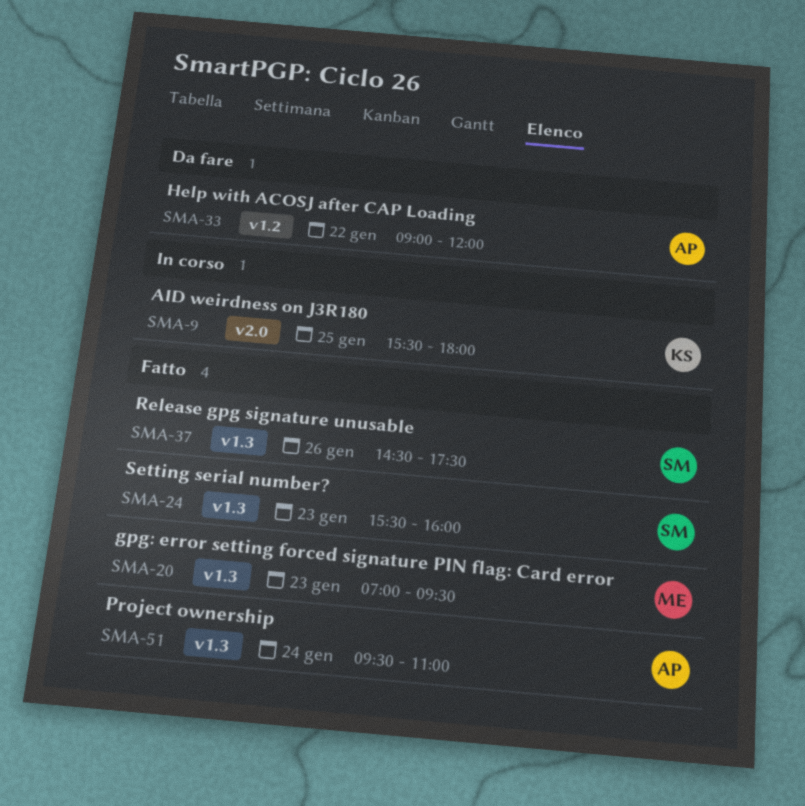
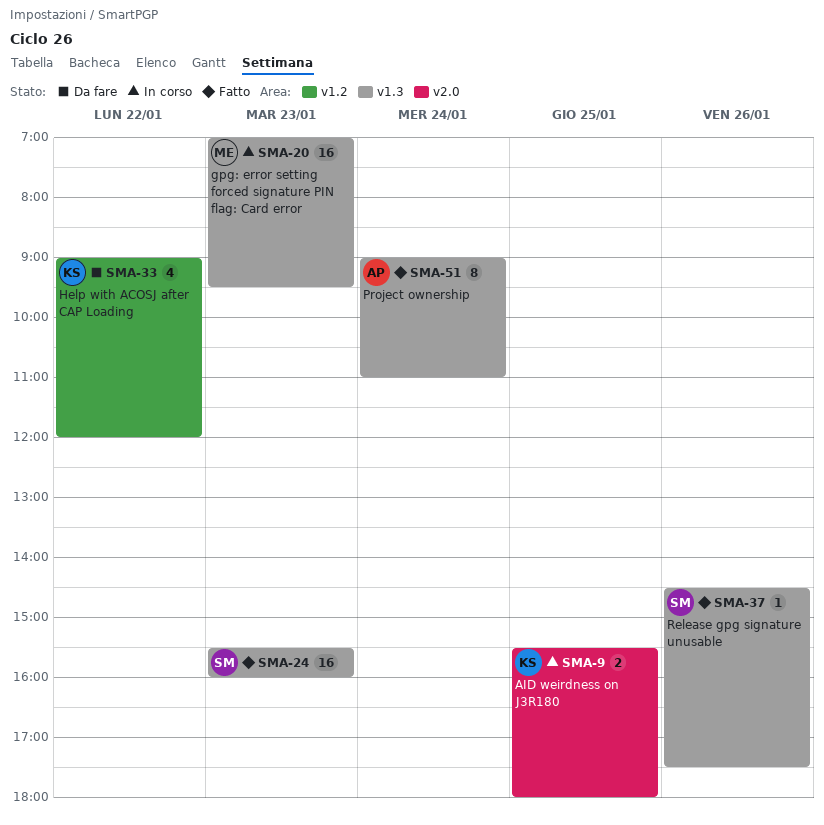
SMA-20, status: Fatto -> In corso
SMA-33, owner: AP -> KS
SMA-51, begins: 09:30 -> 09:00

